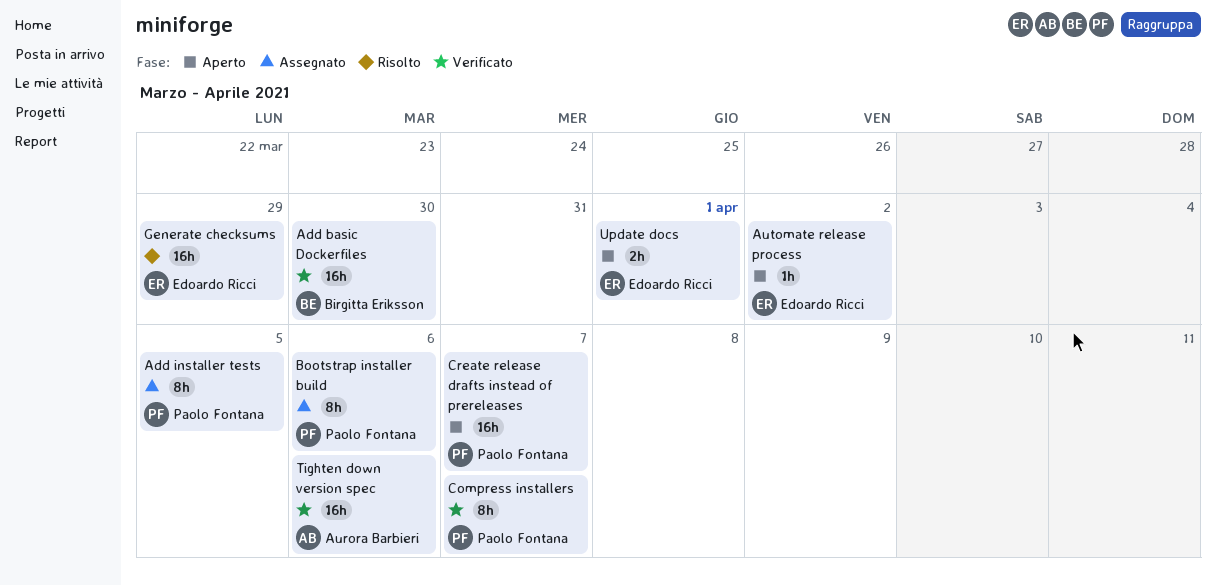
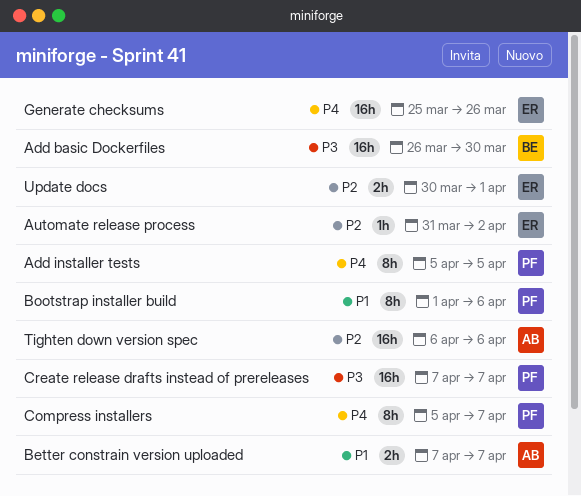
Better constrain version uploaded: none -> present
Generate checksums, due: Mar 29 -> Mar 26

